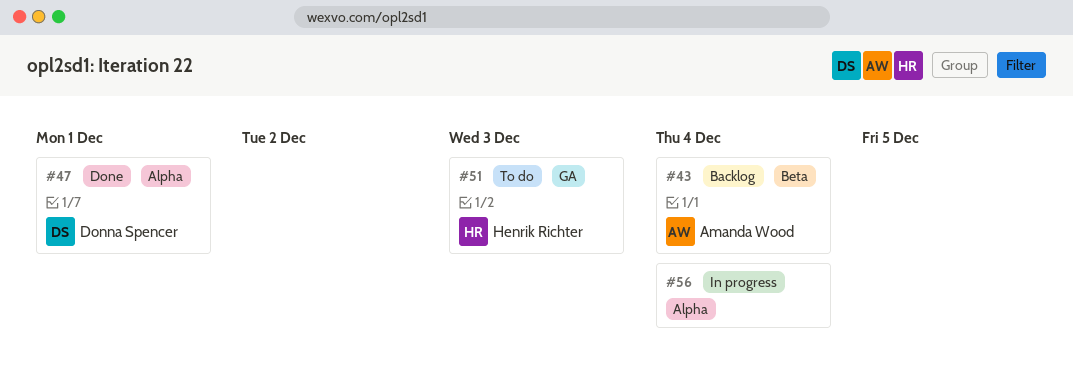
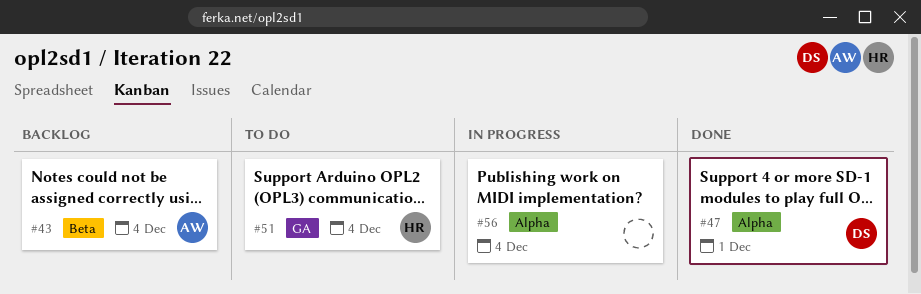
#51, due: Dec 3 -> Dec 4

